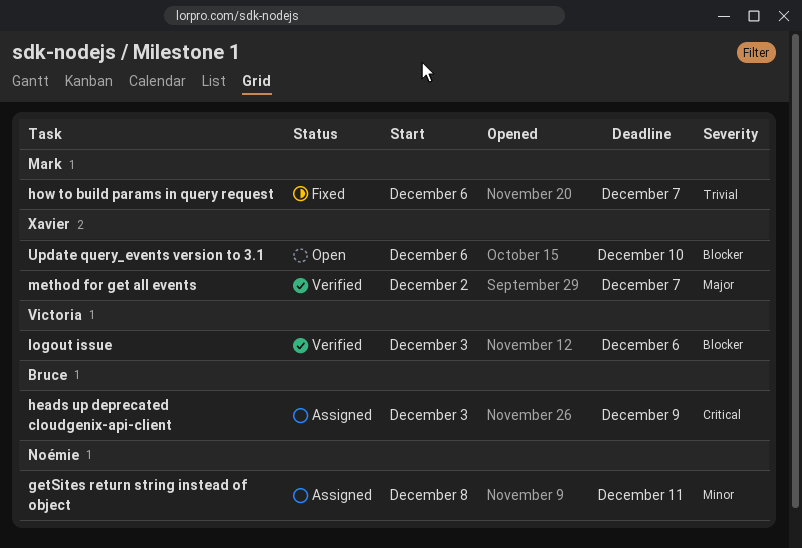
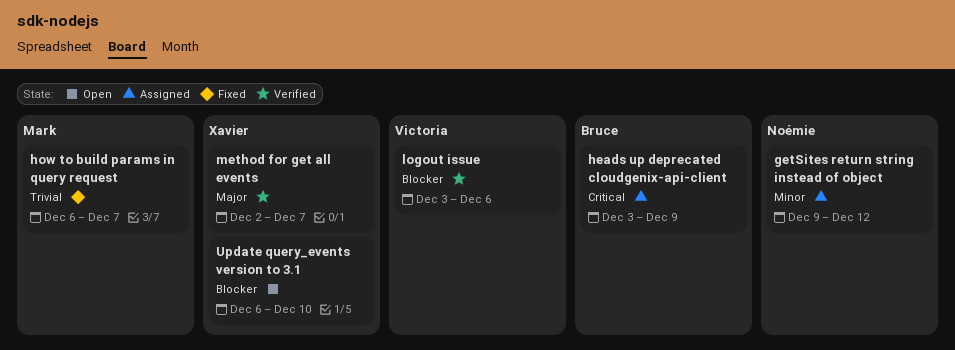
getSites return string instead of object, start: Dec 8 -> Dec 9
getSites return string instead of object, due: Dec 11 -> Dec 12

